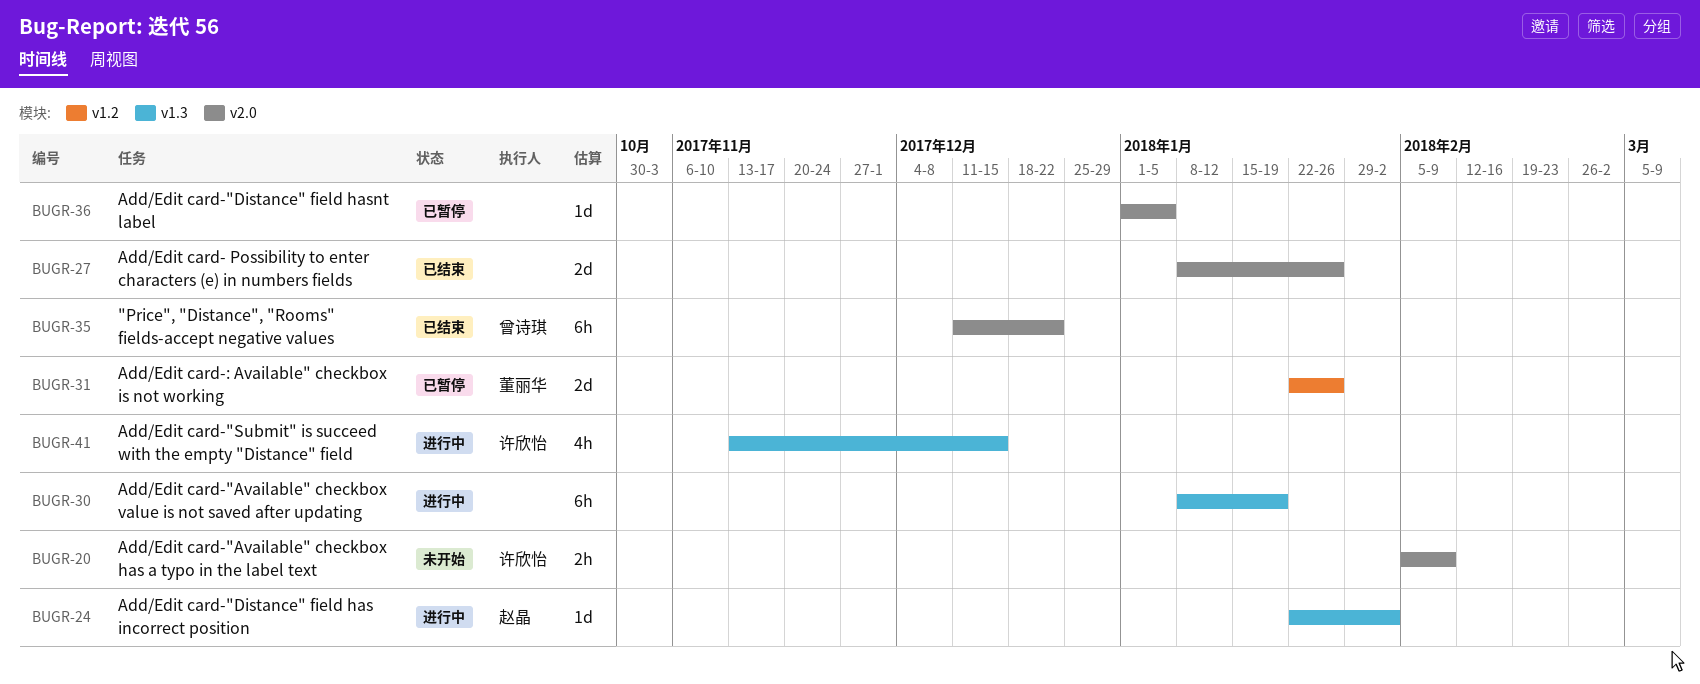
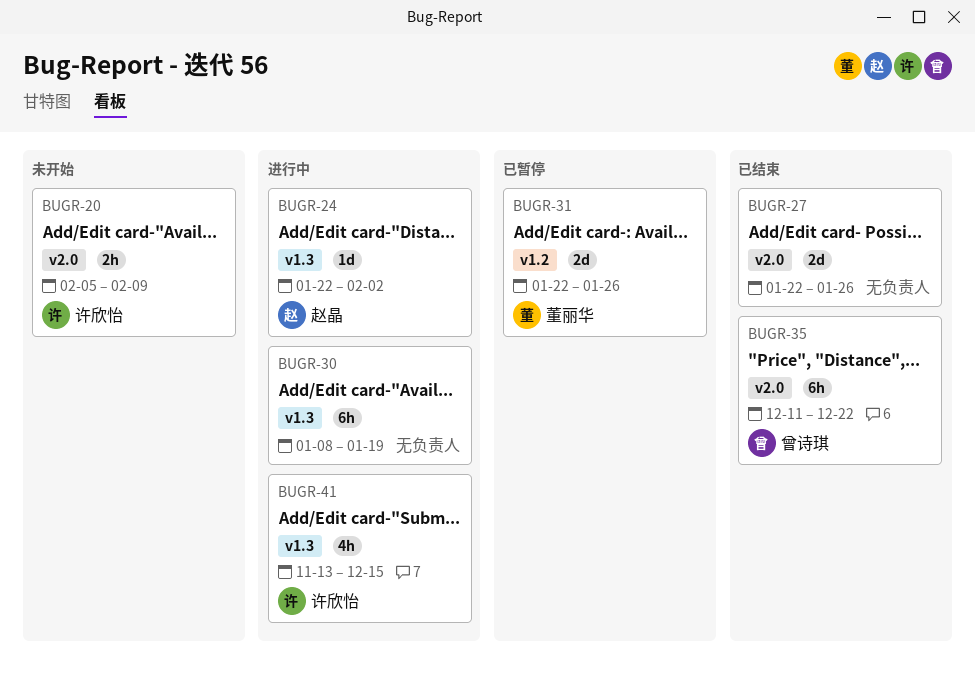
BUGR-27, start: Jan 8 -> Jan 22
BUGR-36: present -> none

